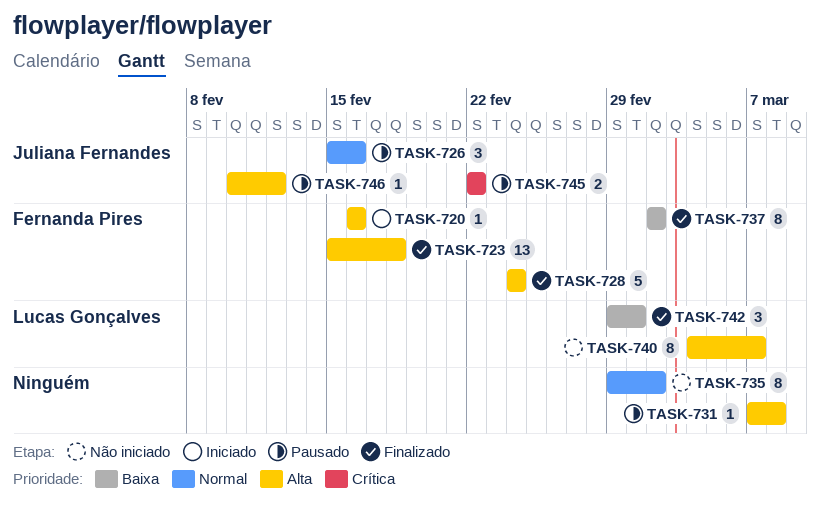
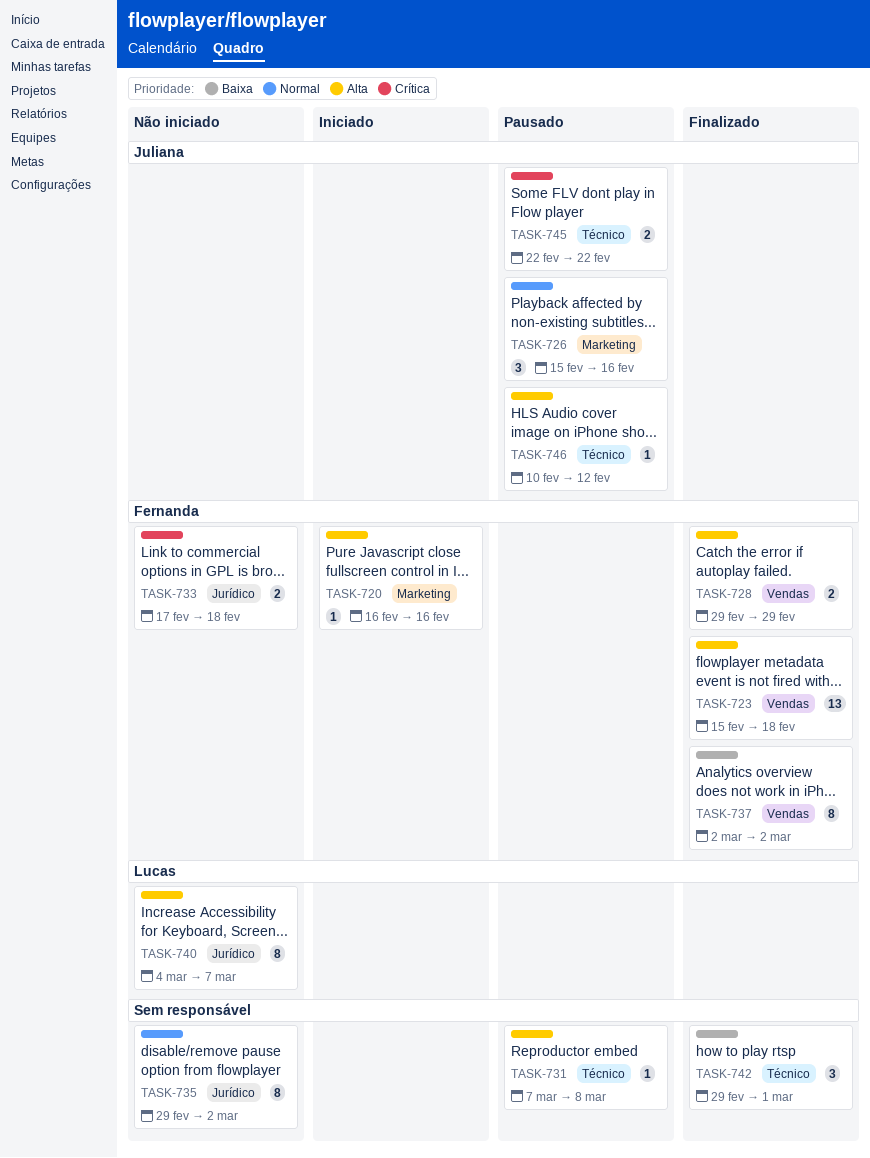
TASK-728, estimate: 5 -> 2
TASK-728, start: Feb 24 -> Feb 29
TASK-728, due: Feb 24 -> Feb 29
TASK-733: none -> present
TASK-742, owner: Lucas Gonçalves -> none

